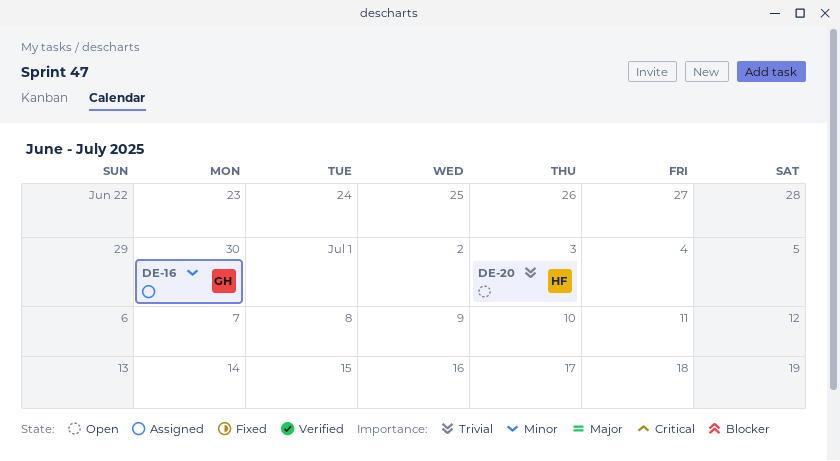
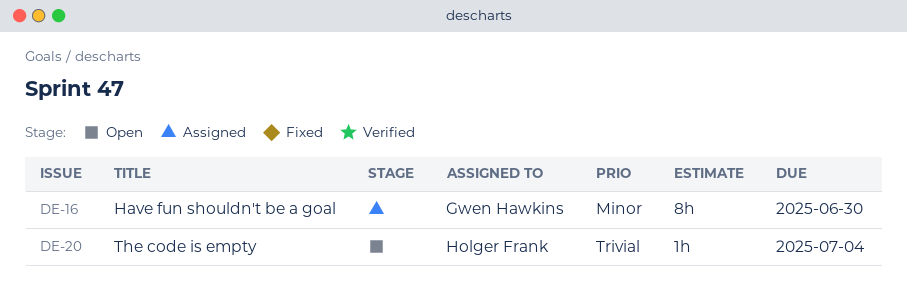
DE-20, due: Jul 3 -> Jul 4

